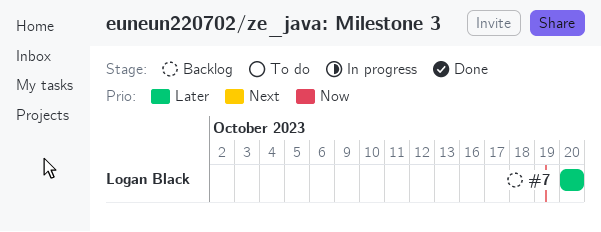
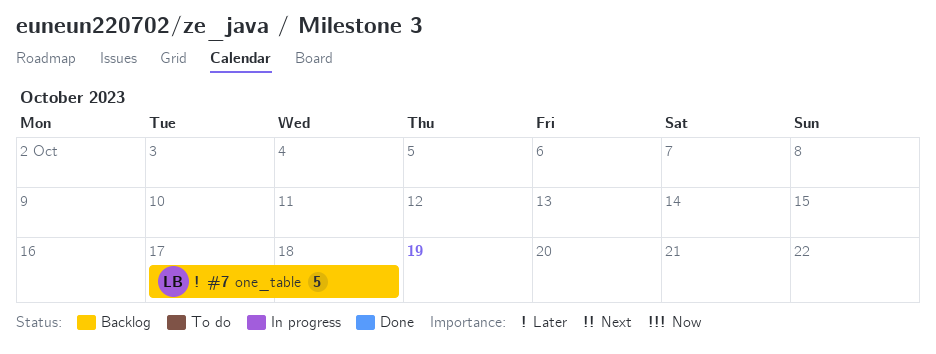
#7, start: Oct 20 -> Oct 17
#7, due: Oct 20 -> Oct 18

